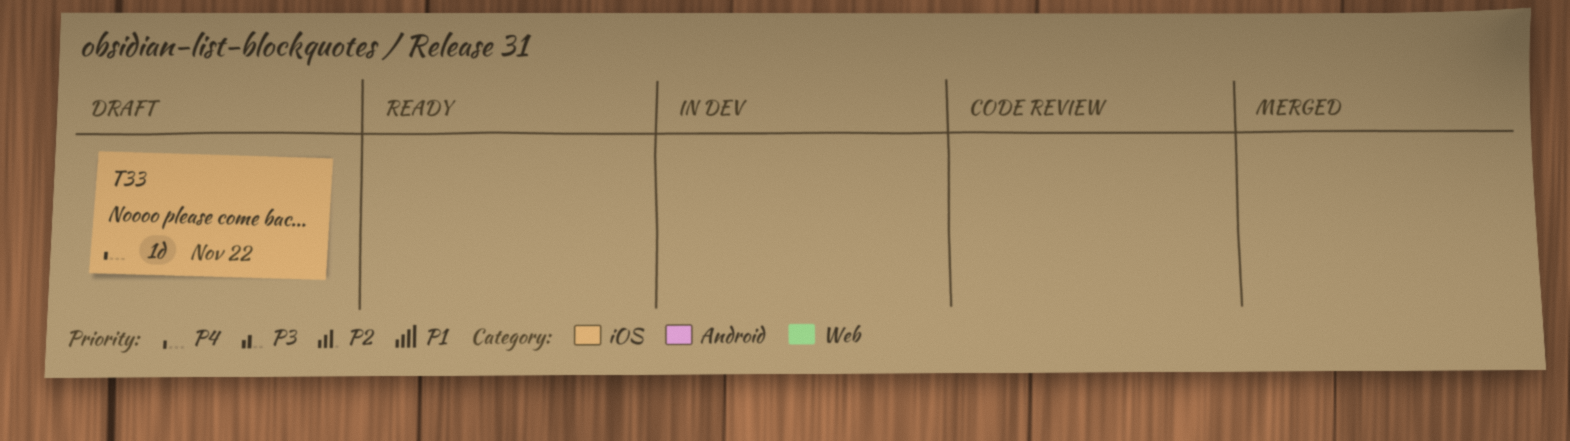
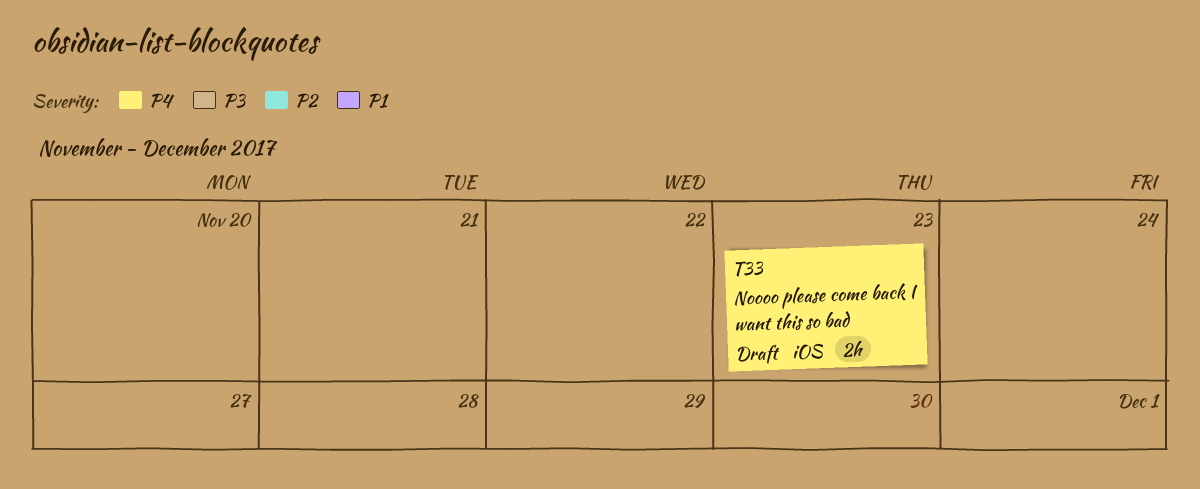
T33, estimate: 1d -> 2h
T33, due: Nov 22 -> Nov 23

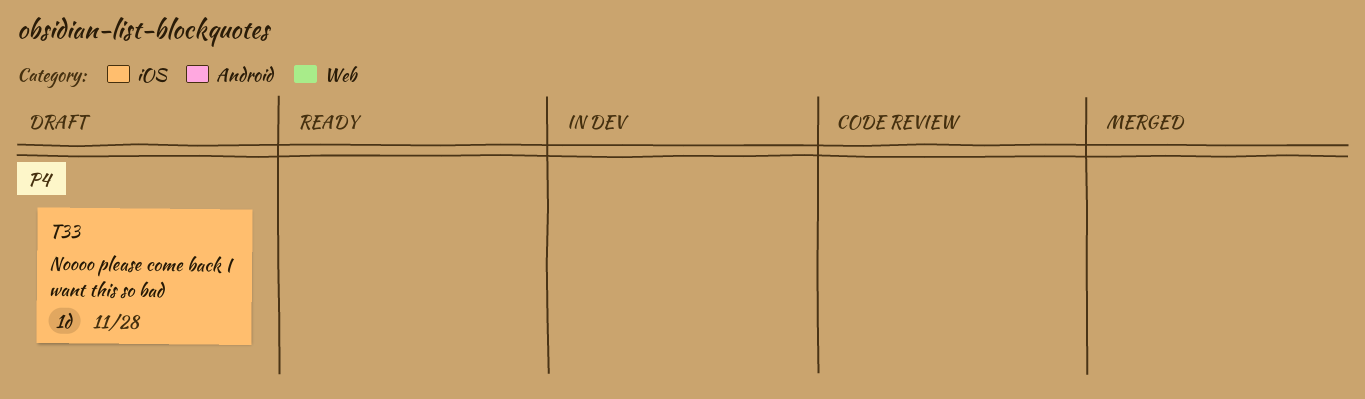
T33, estimate: 2h -> 1d
T33, due: Nov 23 -> Nov 28

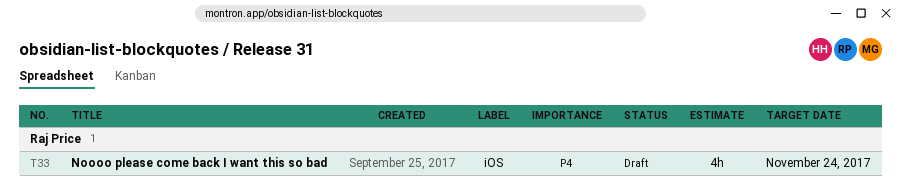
T33, estimate: 1d -> 4h
T33, due: Nov 28 -> Nov 24

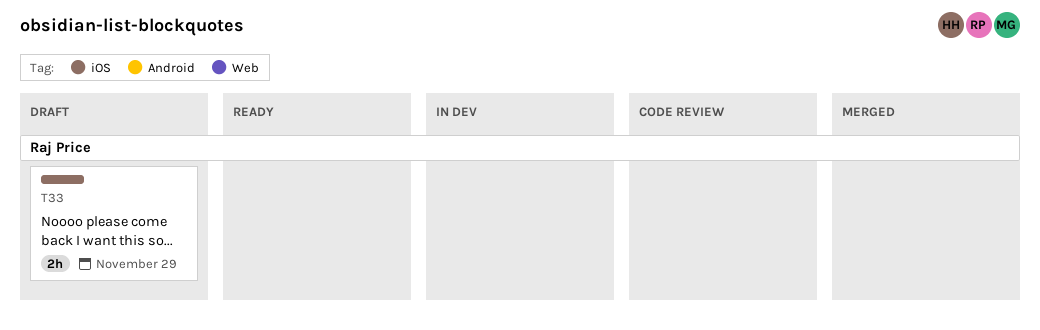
T33, estimate: 4h -> 2h
T33, due: Nov 24 -> Nov 29

